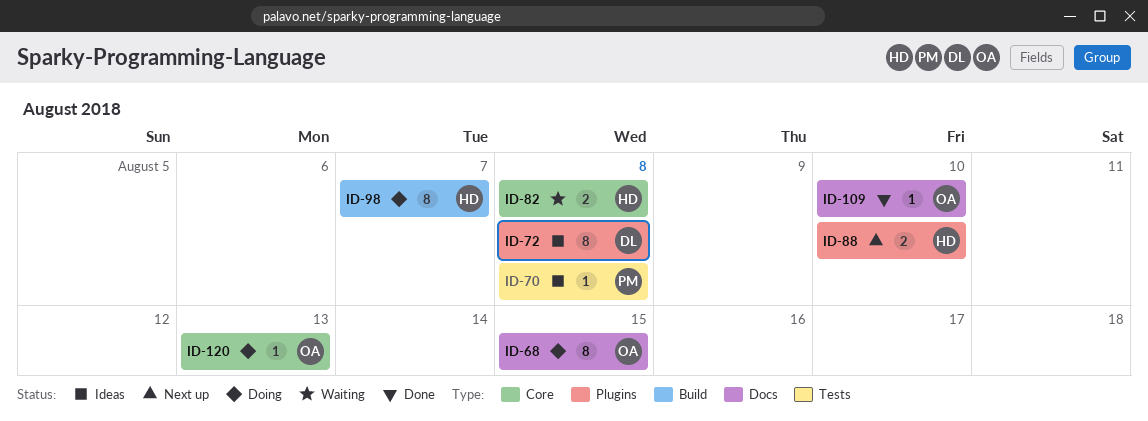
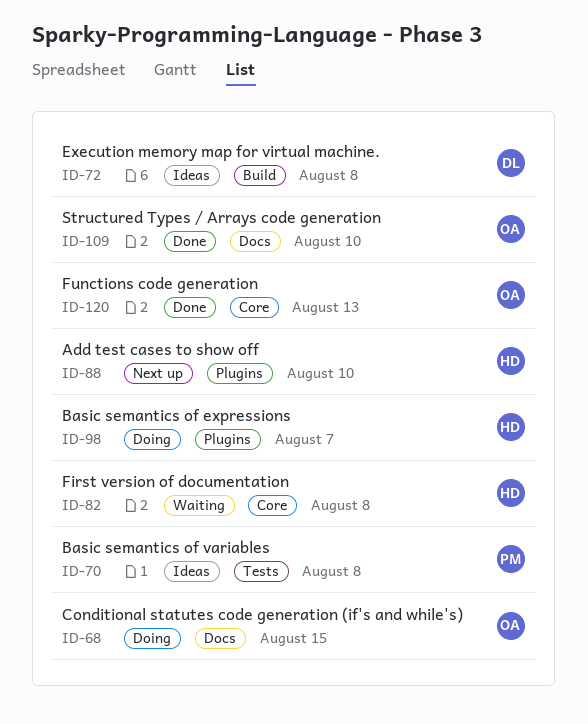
ID-72, label: Plugins -> Build
ID-98, label: Build -> Plugins
ID-120, status: Doing -> Done

